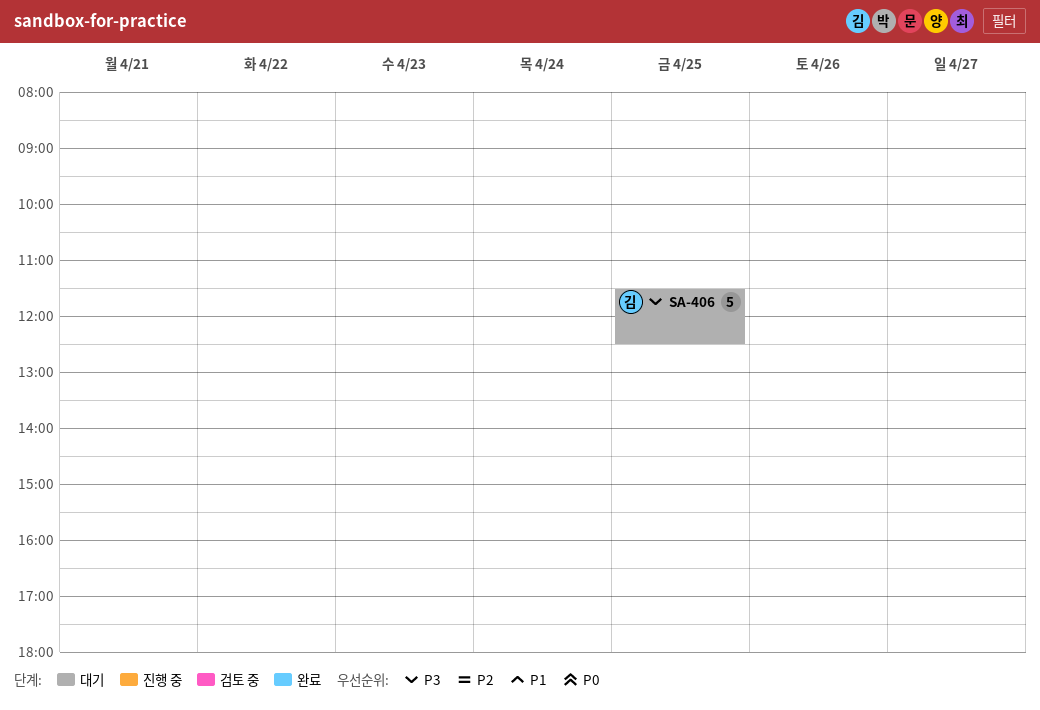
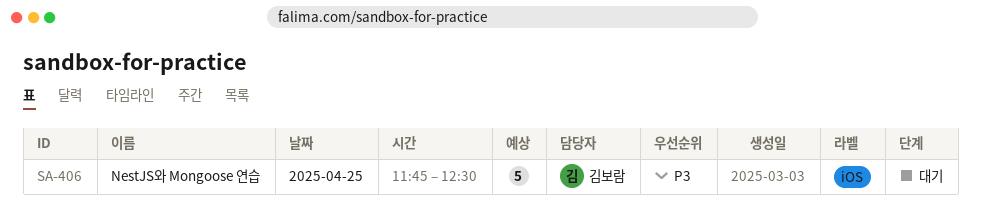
SA-406, begins: 11:30 -> 11:45

